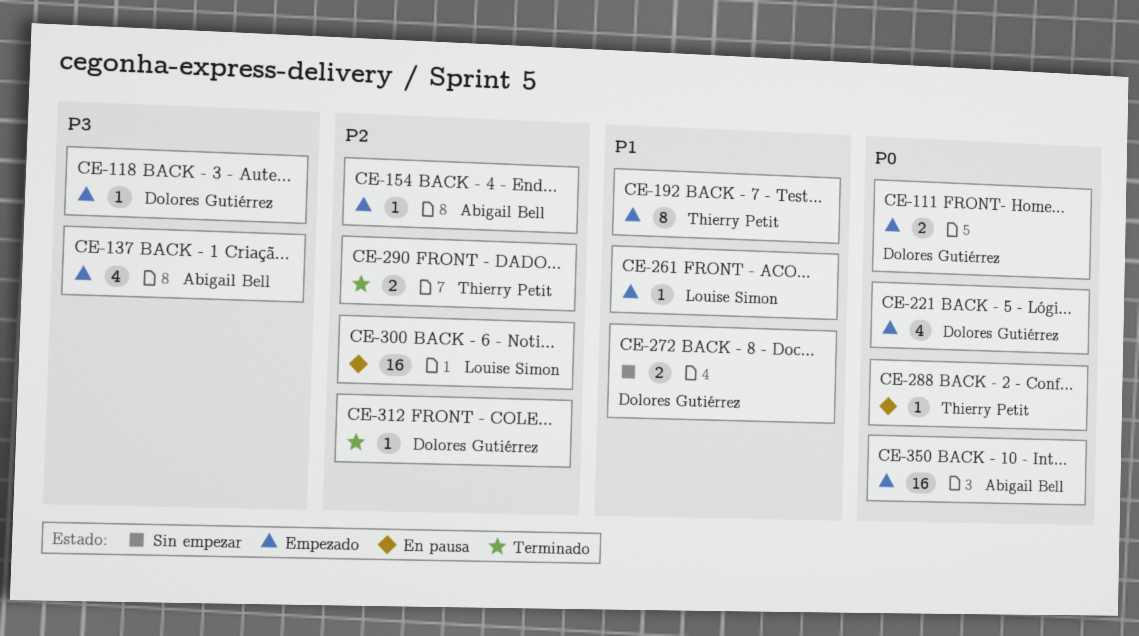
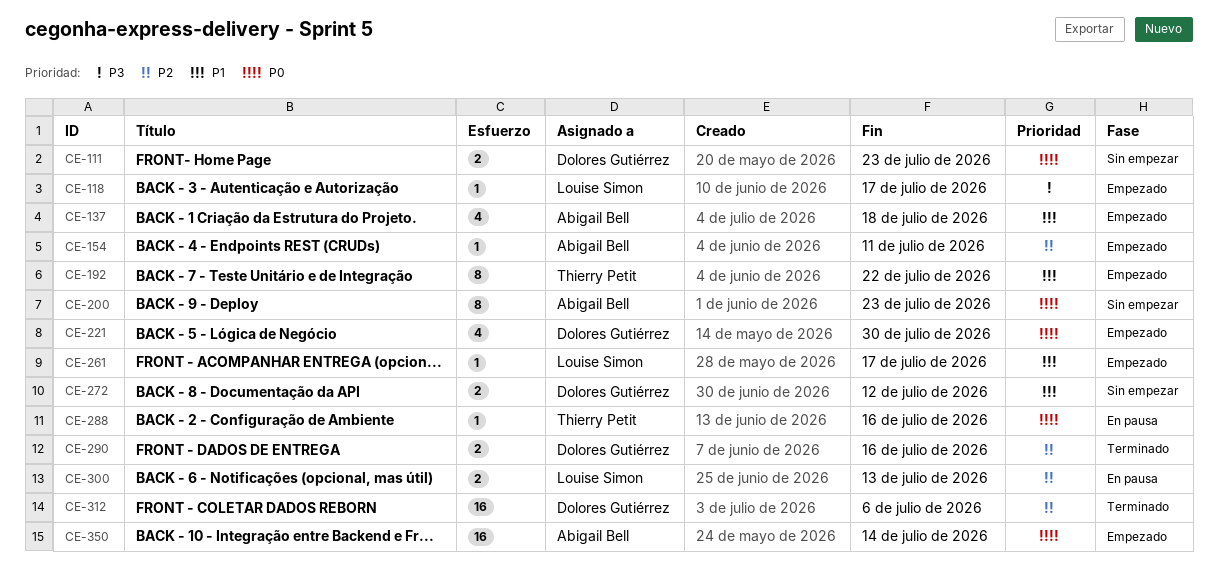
CE-111, status: Empezado -> Sin empezar
CE-118, owner: Dolores Gutiérrez -> Louise Simon
CE-137, priority: P3 -> P1
CE-200: none -> present
CE-290, owner: Thierry Petit -> Dolores Gutiérrez
CE-300, estimate: 16 -> 2
CE-312, estimate: 1 -> 16

